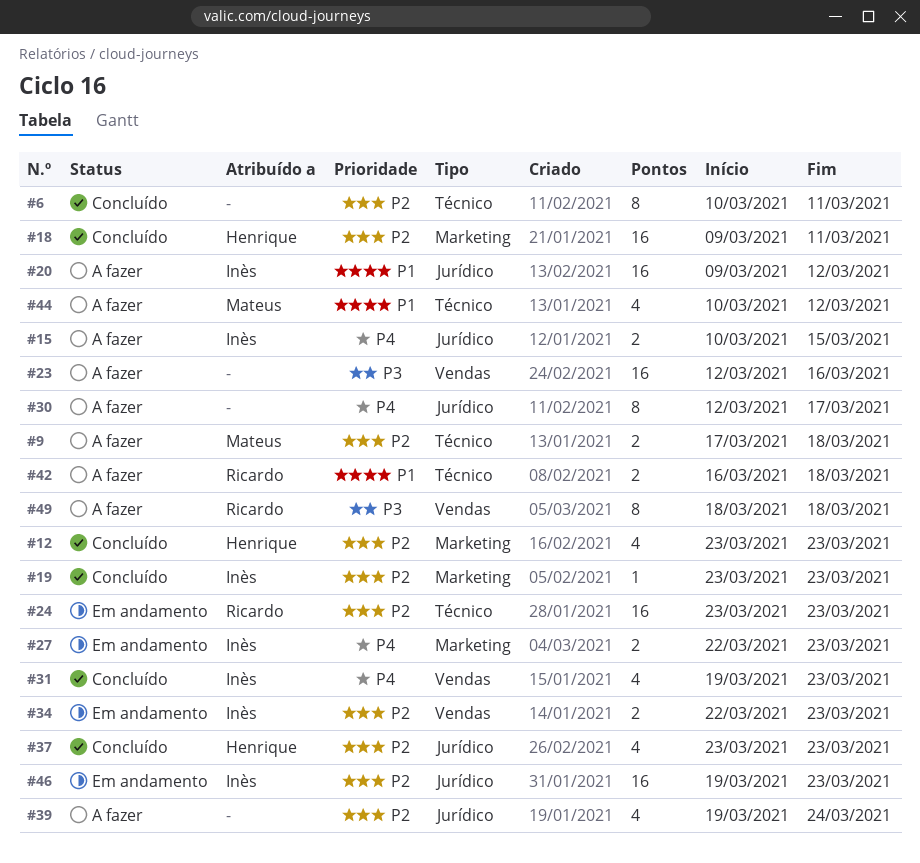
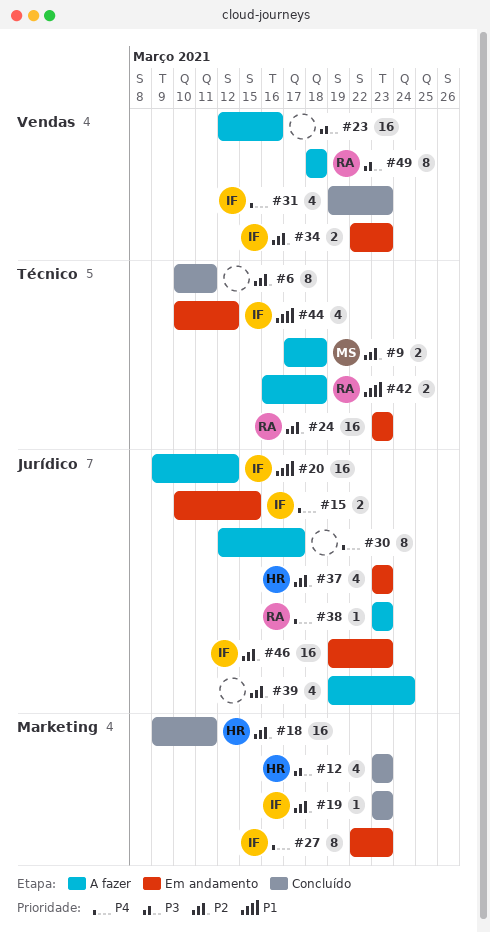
#12, priority: P2 -> P3
#15, status: A fazer -> Em andamento
#27, estimate: 2 -> 8
#37, status: Concluído -> Em andamento
#38: none -> present
#44, status: A fazer -> Em andamento
#44, owner: Mateus -> Inès

